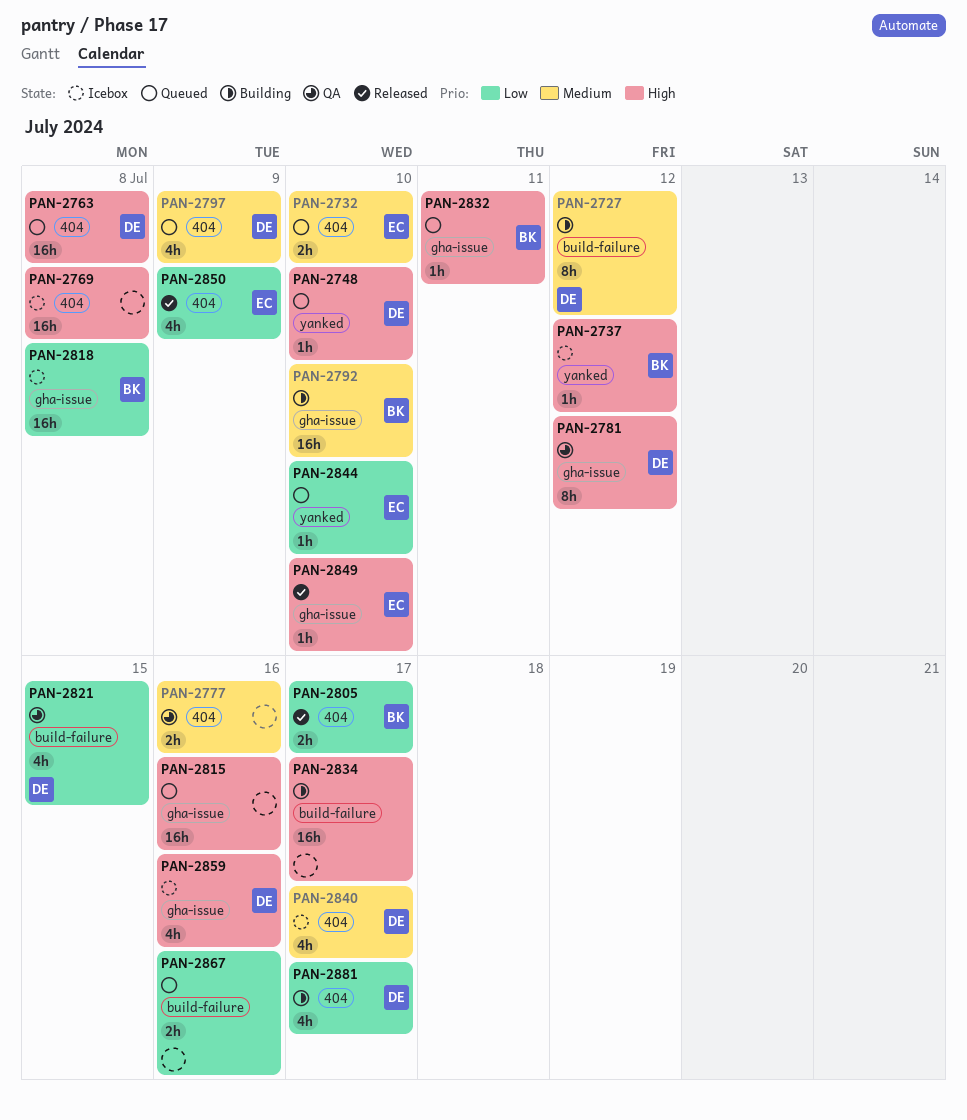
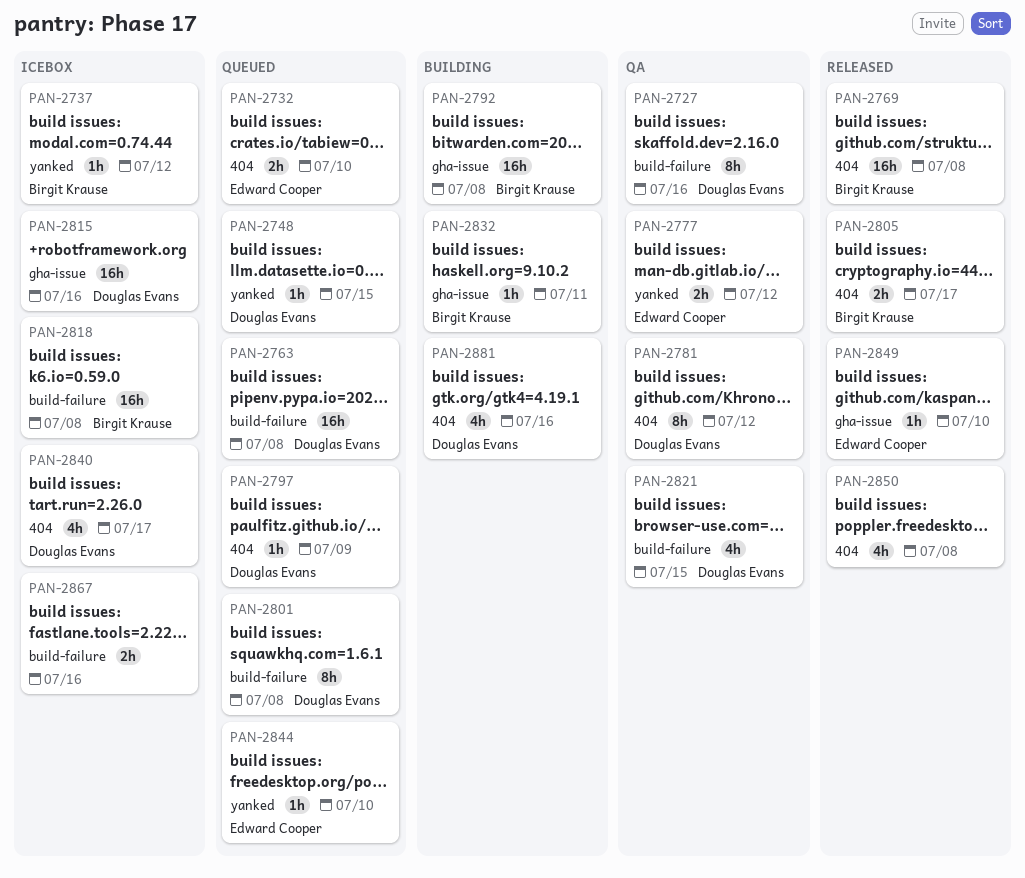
PAN-2727, status: Building -> QA
PAN-2727, due: Jul 12 -> Jul 16
PAN-2748, due: Jul 10 -> Jul 15
PAN-2763, label: 404 -> build-failure
PAN-2769, status: Icebox -> Released
PAN-2769, owner: none -> Birgit Krause
PAN-2777, owner: none -> Edward Cooper
PAN-2777, label: 404 -> yanked
PAN-2777, due: Jul 16 -> Jul 12
PAN-2781, label: gha-issue -> 404
PAN-2792, due: Jul 10 -> Jul 8
PAN-2797, estimate: 4h -> 1h
PAN-2801: none -> present
PAN-2815, status: Queued -> Icebox
PAN-2815, owner: none -> Douglas Evans
PAN-2818, label: gha-issue -> build-failure
PAN-2832, status: Queued -> Building
PAN-2834: present -> none
PAN-2850, owner: Edward Cooper -> none
PAN-2850, due: Jul 9 -> Jul 8
PAN-2859: present -> none
PAN-2867, status: Queued -> Icebox
PAN-2881, due: Jul 17 -> Jul 16

